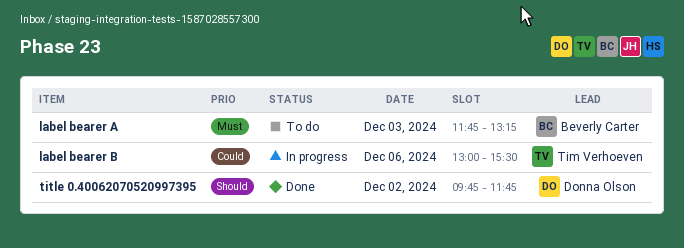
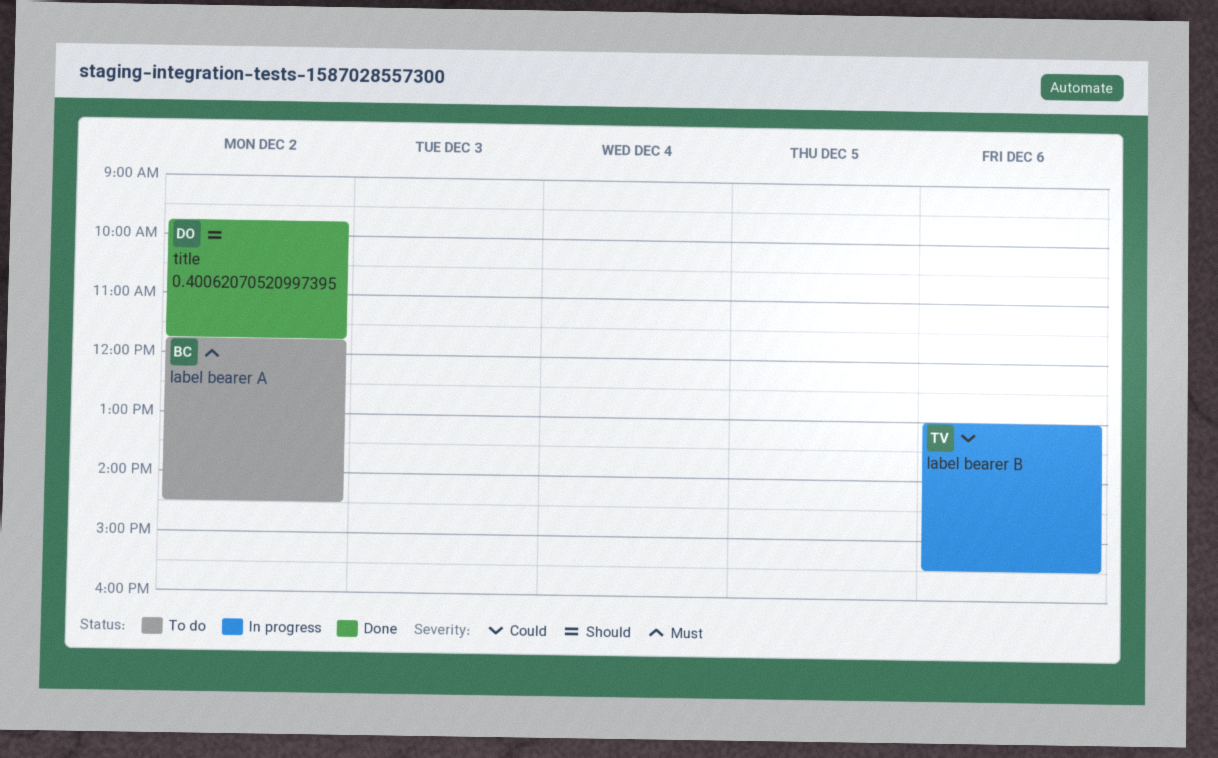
label bearer A, day: Dec 3 -> Dec 2
label bearer A, ends: 13:15 -> 14:30

